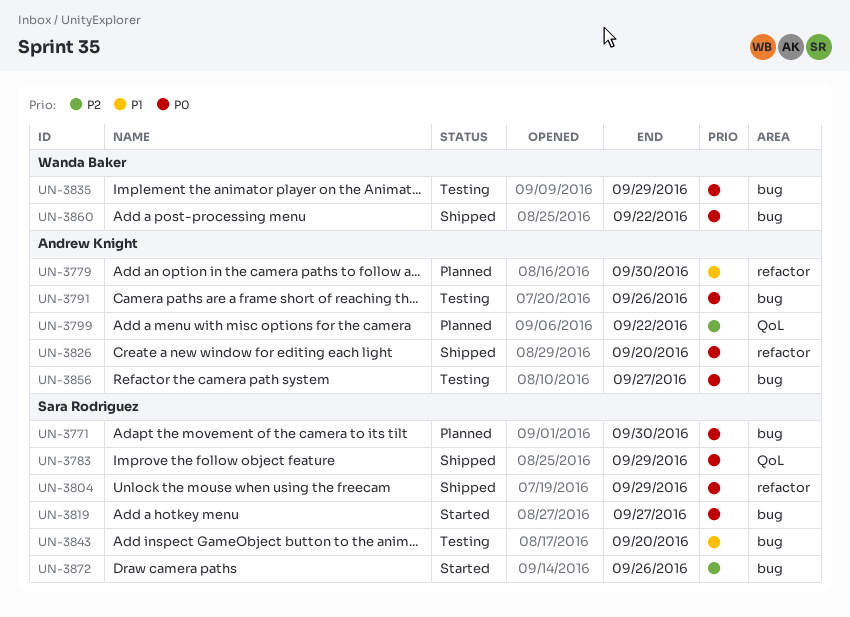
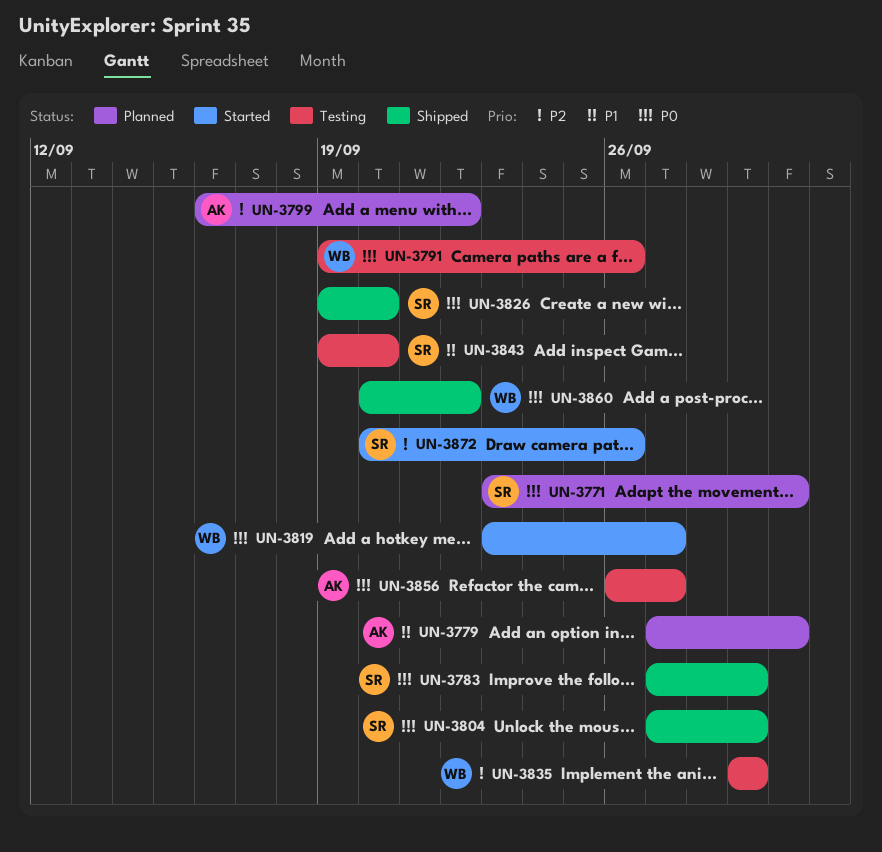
UN-3791, owner: Andrew Knight -> Wanda Baker
UN-3819, owner: Sara Rodriguez -> Wanda Baker
UN-3826, owner: Andrew Knight -> Sara Rodriguez
UN-3835, priority: P0 -> P2

